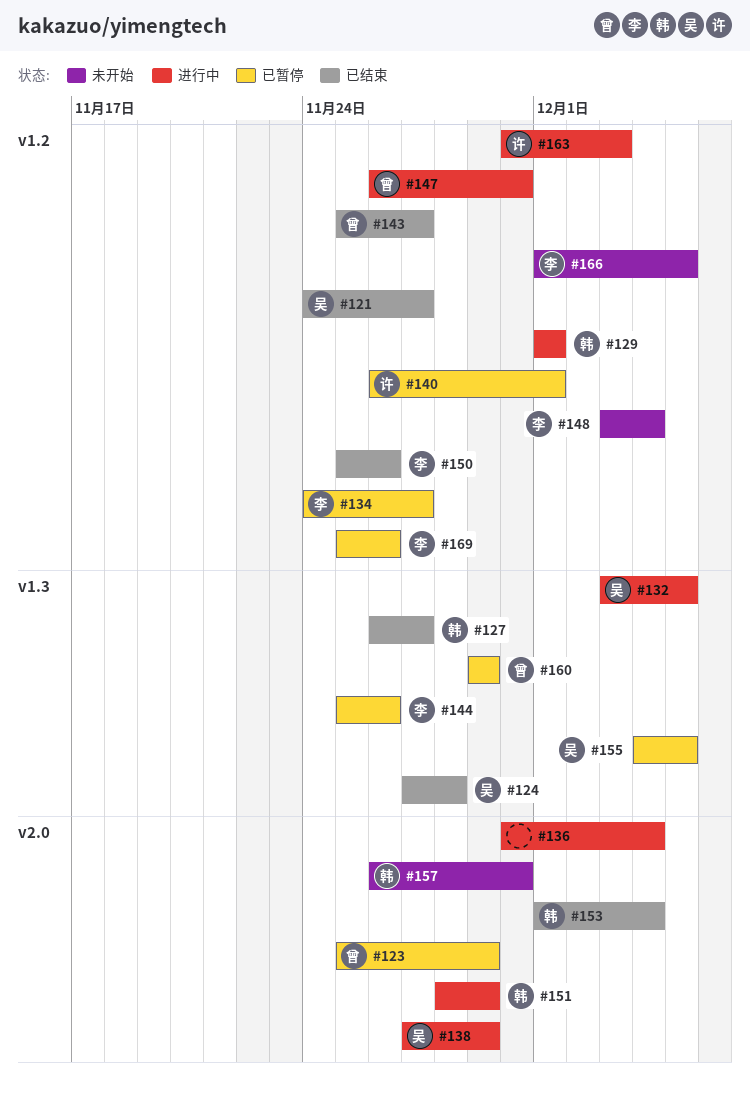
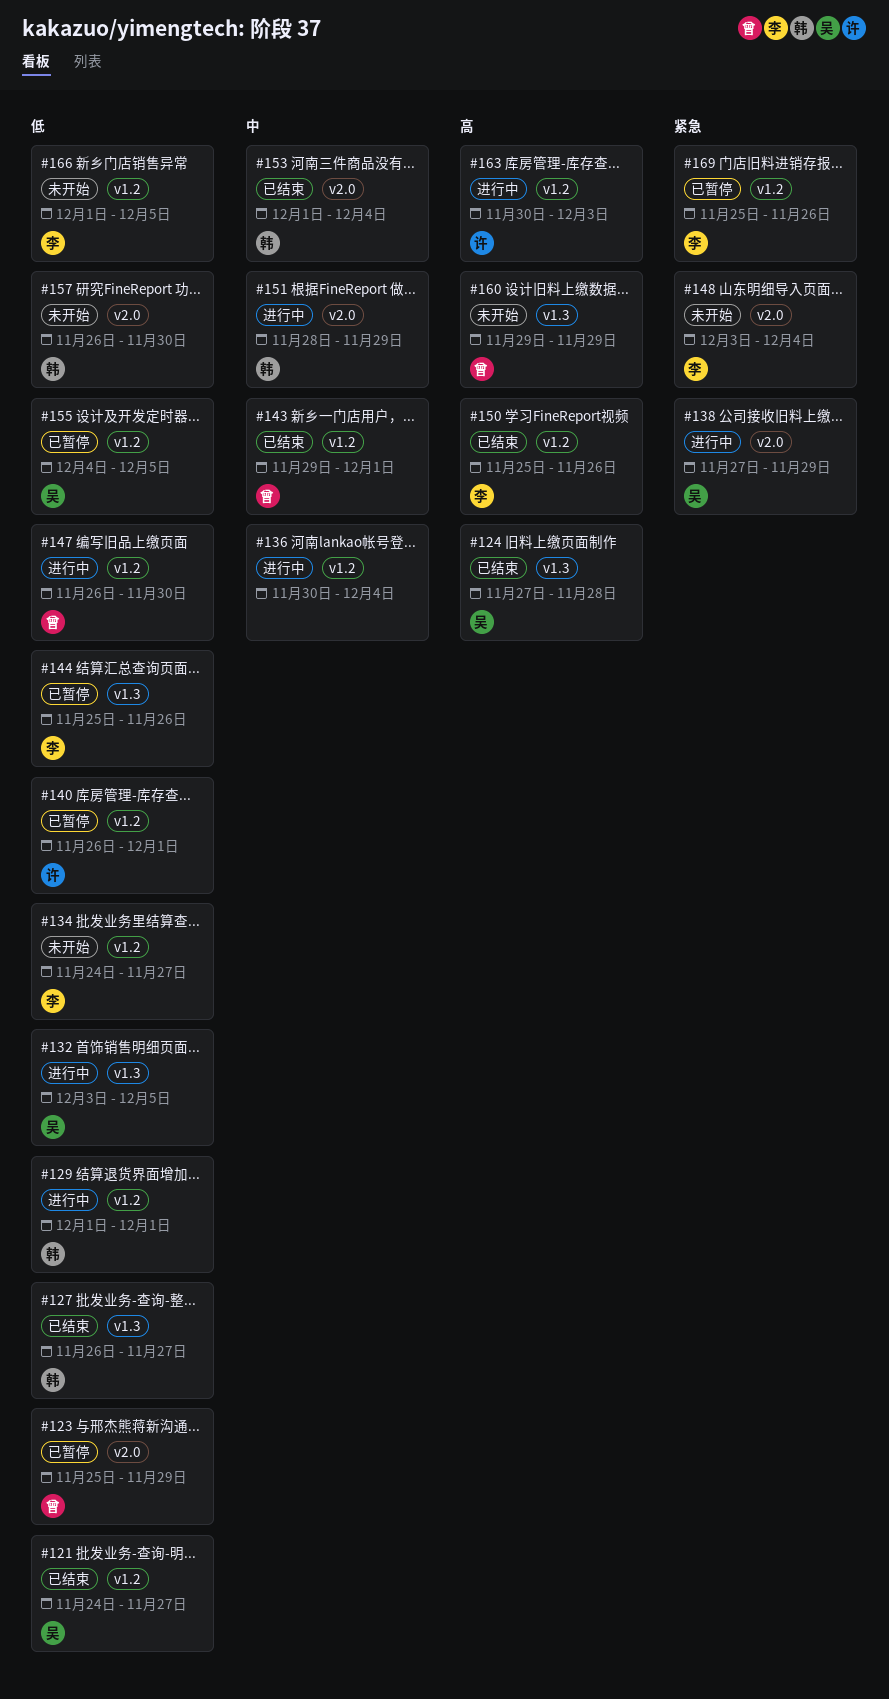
#134, status: 已暂停 -> 未开始
#136, label: v2.0 -> v1.2
#143, start: Nov 25 -> Nov 29
#143, due: Nov 27 -> Dec 1
#148, label: v1.2 -> v2.0
#155, label: v1.3 -> v1.2
#160, status: 已暂停 -> 未开始

